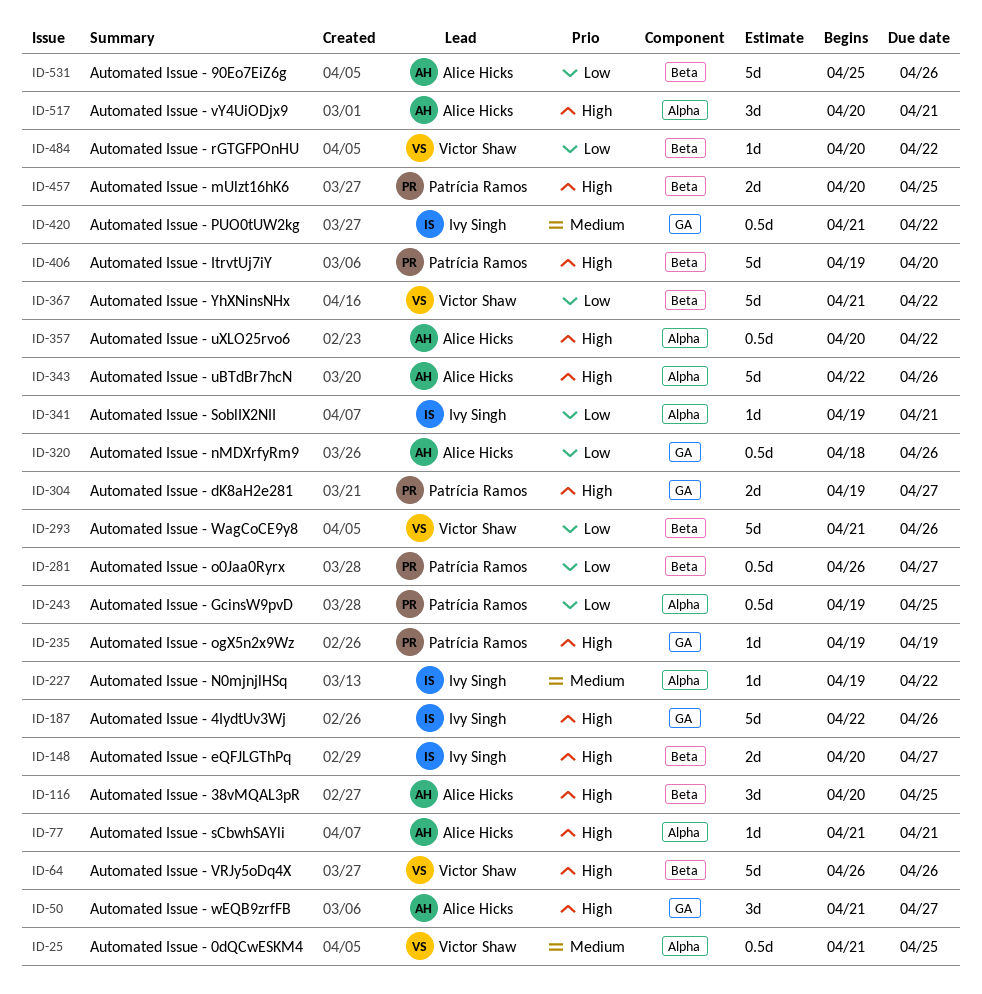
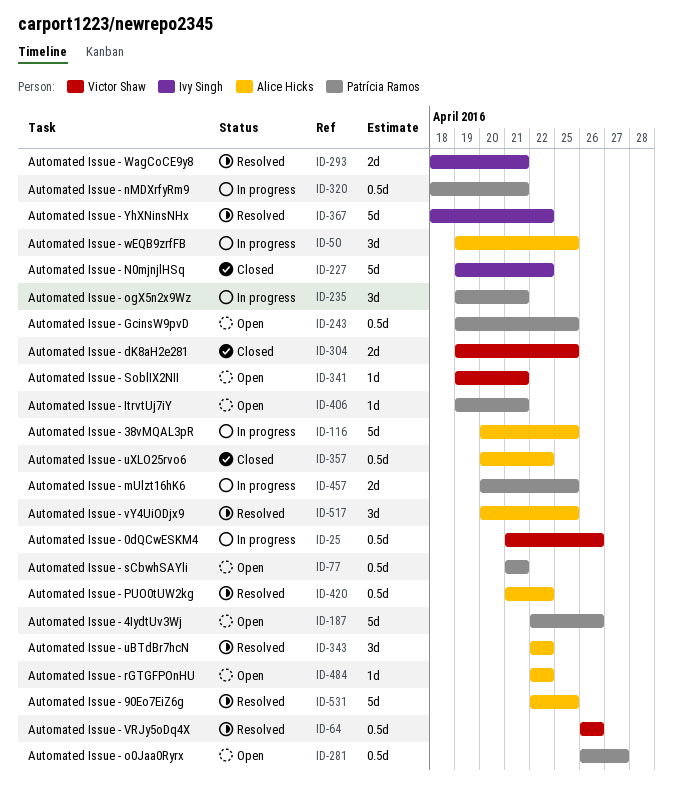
ID-25, due: Apr 25 -> Apr 26
ID-50, start: Apr 21 -> Apr 19
ID-50, due: Apr 27 -> Apr 25
ID-64, estimate: 5d -> 0.5d
ID-77, owner: Alice Hicks -> Patrícia Ramos
ID-77, estimate: 1d -> 0.5d
ID-116, estimate: 3d -> 5d
ID-148: present -> none
ID-187, owner: Ivy Singh -> Patrícia Ramos
ID-227, estimate: 1d -> 5d
ID-235, estimate: 1d -> 3d
ID-235, due: Apr 19 -> Apr 21
ID-293, owner: Victor Shaw -> Ivy Singh
ID-293, estimate: 5d -> 2d
ID-293, start: Apr 21 -> Apr 18
ID-293, due: Apr 26 -> Apr 21
ID-304, owner: Patrícia Ramos -> Victor Shaw
ID-304, due: Apr 27 -> Apr 25
ID-320, owner: Alice Hicks -> Patrícia Ramos
ID-320, due: Apr 26 -> Apr 21
ID-341, owner: Ivy Singh -> Victor Shaw
ID-343, estimate: 5d -> 3d
ID-343, due: Apr 26 -> Apr 22
ID-367, owner: Victor Shaw -> Ivy Singh
ID-367, start: Apr 21 -> Apr 18
ID-406, estimate: 5d -> 1d
ID-406, due: Apr 20 -> Apr 21
ID-420, owner: Ivy Singh -> Alice Hicks
ID-484, owner: Victor Shaw -> Alice Hicks
ID-484, start: Apr 20 -> Apr 22
ID-517, due: Apr 21 -> Apr 25
ID-531, start: Apr 25 -> Apr 22
ID-531, due: Apr 26 -> Apr 25

